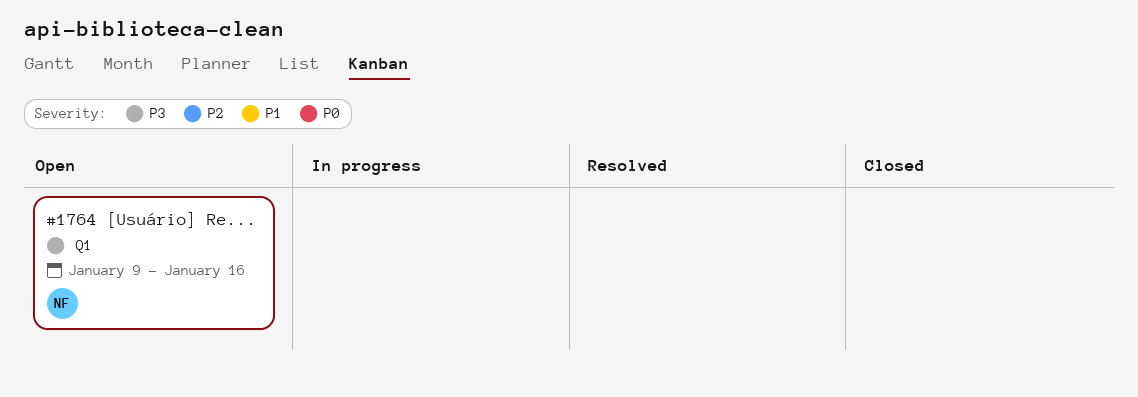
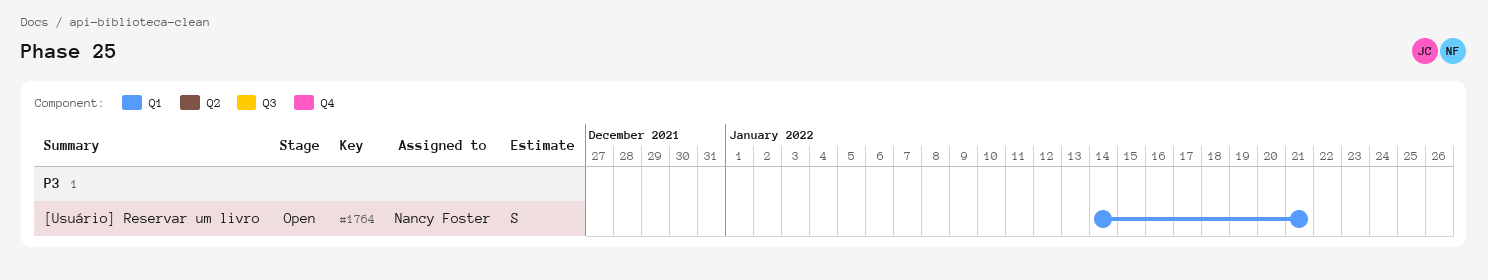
#1764, start: Jan 9 -> Jan 14
#1764, due: Jan 16 -> Jan 21

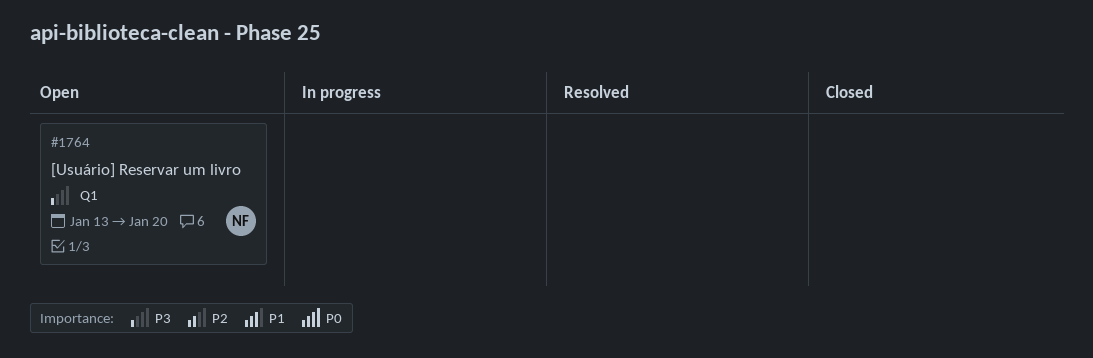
#1764, start: Jan 14 -> Jan 13
#1764, due: Jan 21 -> Jan 20

